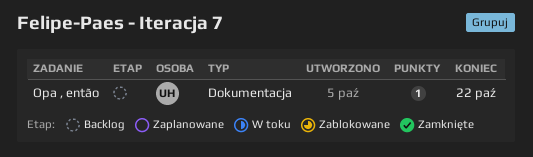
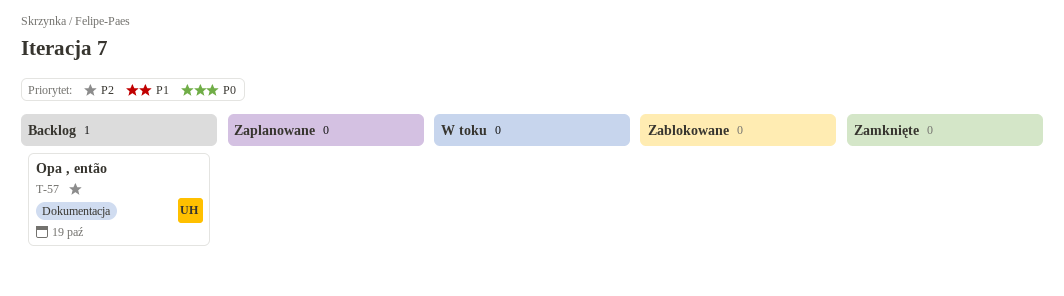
Opa , então, due: Oct 22 -> Oct 19

